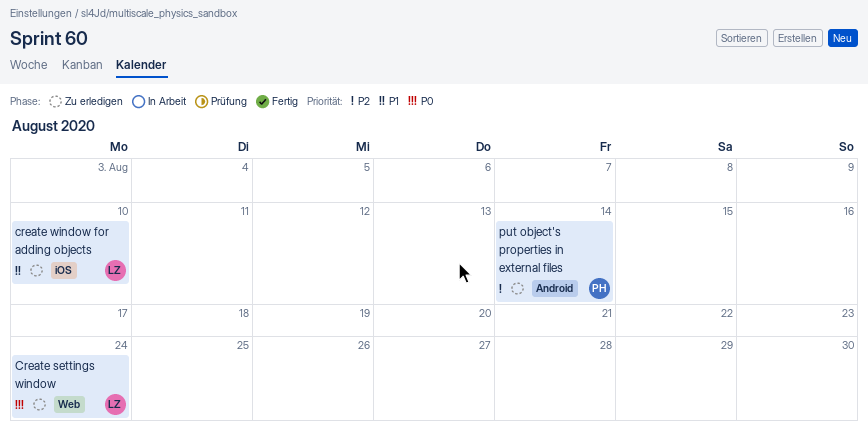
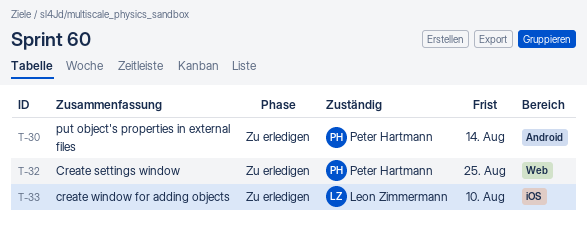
Create settings window, owner: Leon Zimmermann -> Peter Hartmann
Create settings window, due: Aug 24 -> Aug 25

